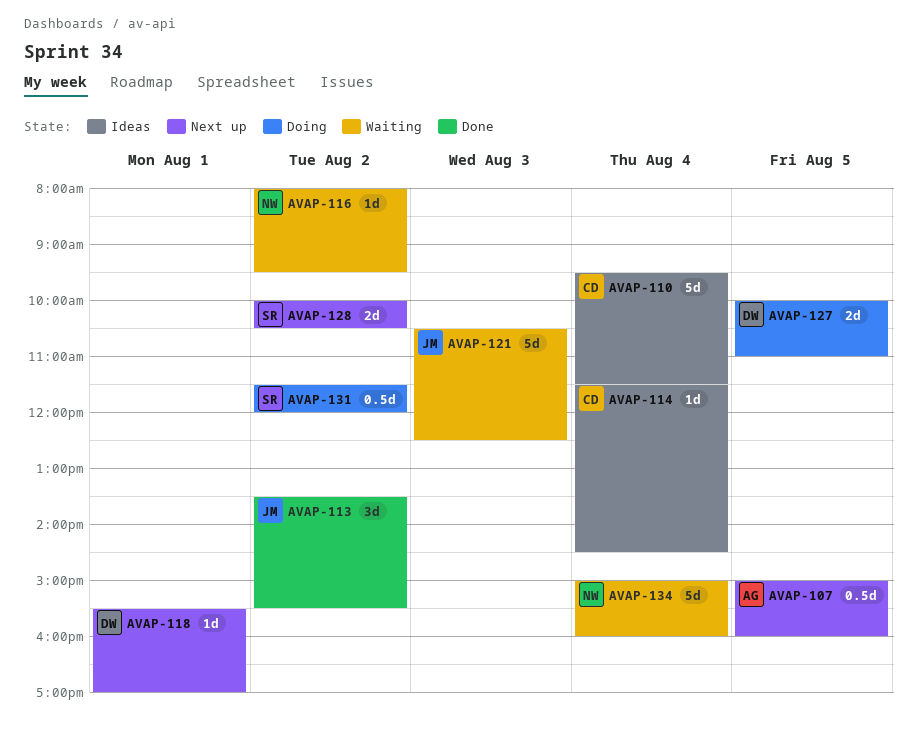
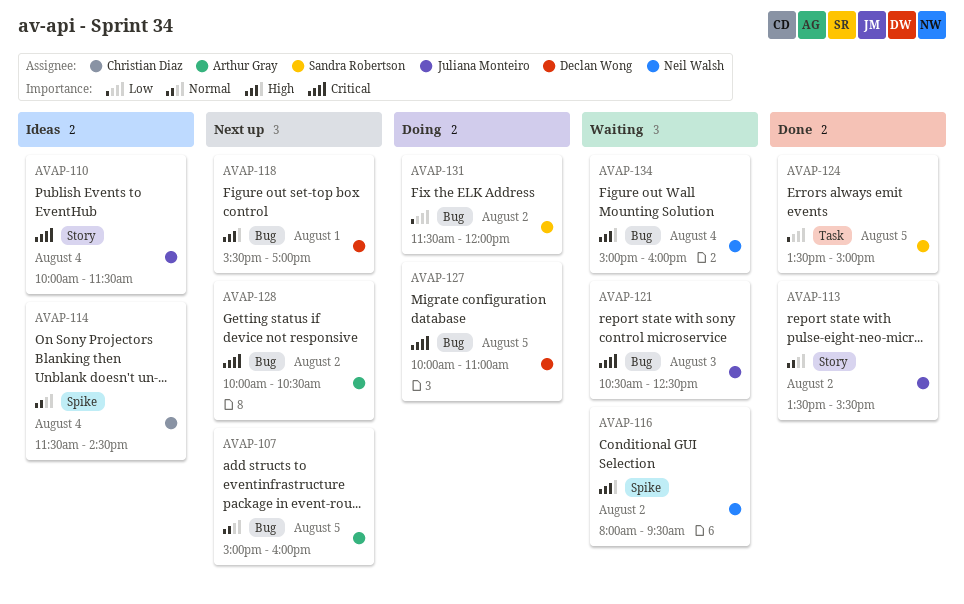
AVAP-110, owner: Christian Diaz -> Juliana Monteiro
AVAP-110, begins: 09:30 -> 10:00
AVAP-124: none -> present
AVAP-128, owner: Sandra Robertson -> Arthur Gray

